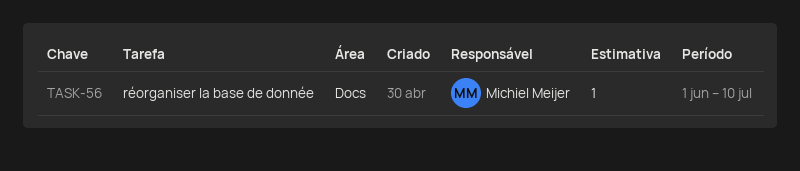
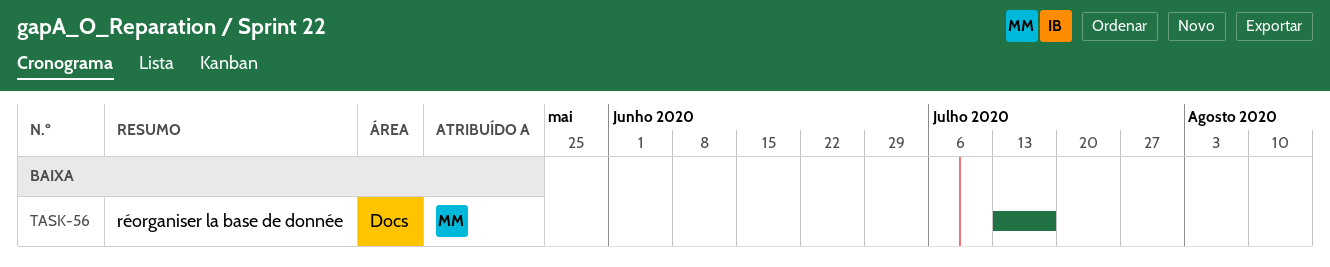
TASK-56, start: Jun 1 -> Jul 13
TASK-56, due: Jul 10 -> Jul 17

